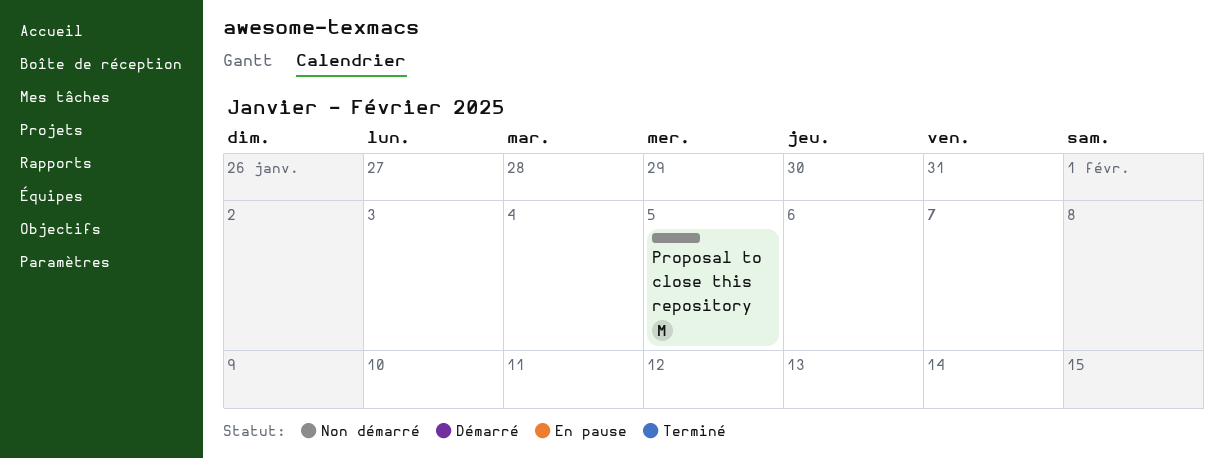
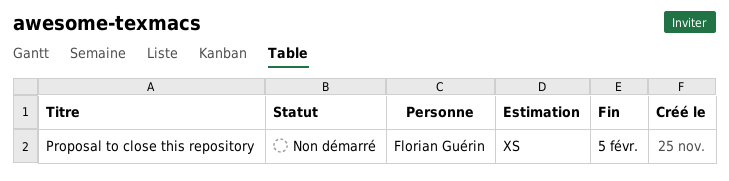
Proposal to close this repository, estimate: M -> XS

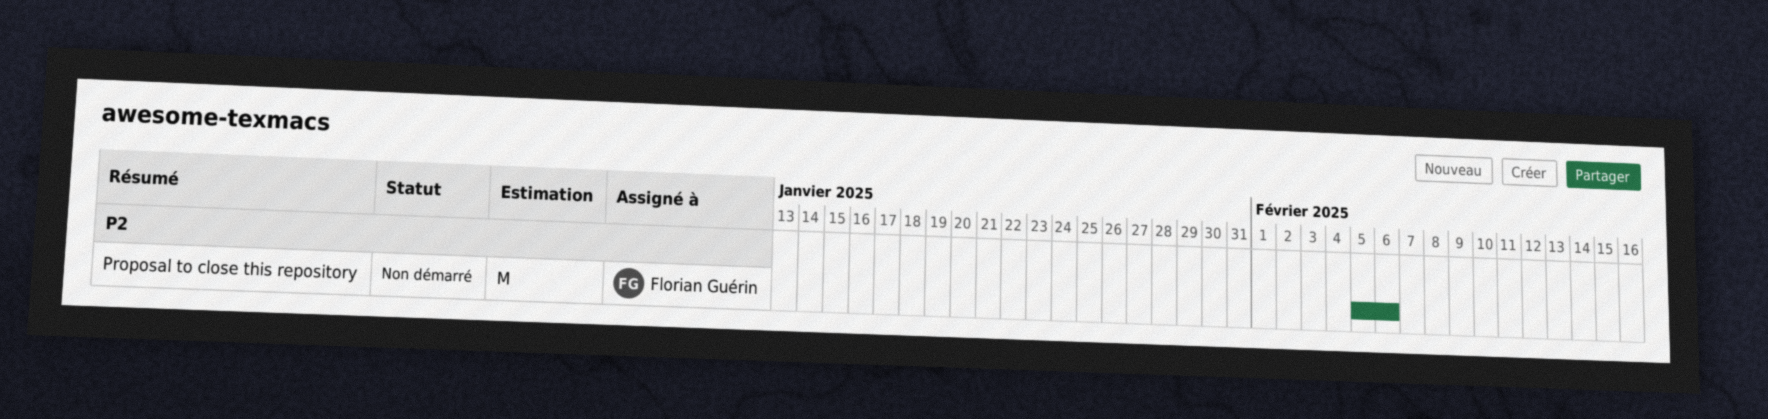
Proposal to close this repository, estimate: XS -> M
Proposal to close this repository, due: Feb 5 -> Feb 6

